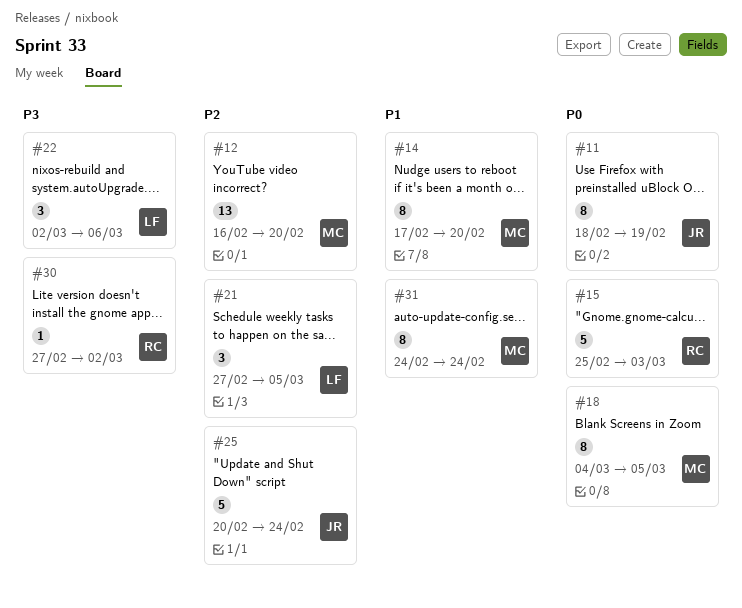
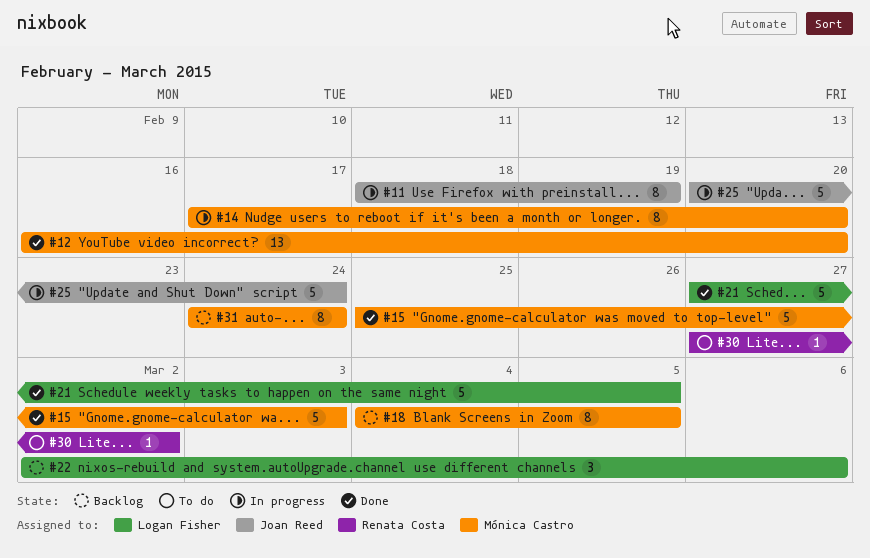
#15, owner: Renata Costa -> Mónica Castro
#21, estimate: 3 -> 5

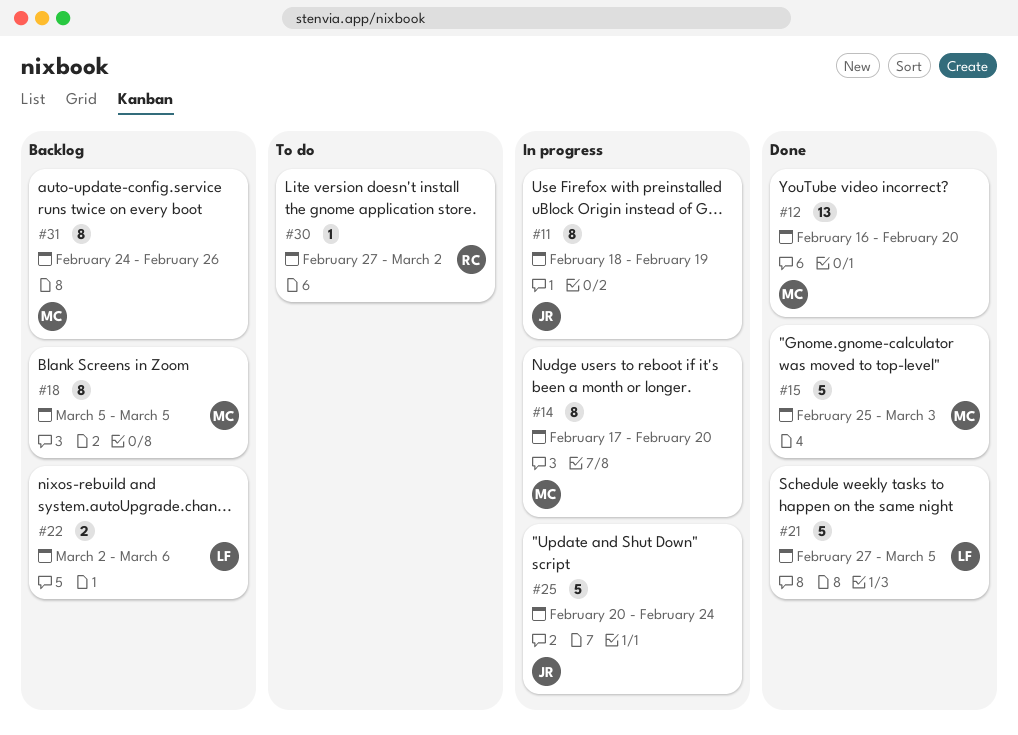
#18, start: Mar 4 -> Mar 5
#22, estimate: 3 -> 2
#31, due: Feb 24 -> Feb 26

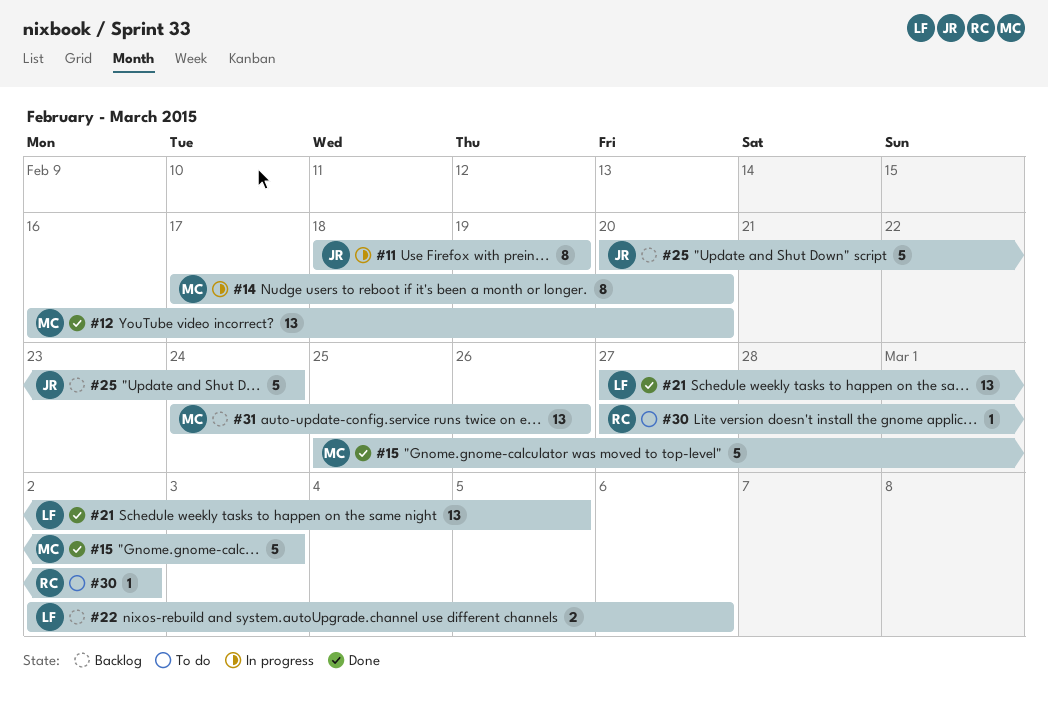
#18: present -> none
#21, estimate: 5 -> 13
#25, status: In progress -> Backlog
#31, estimate: 8 -> 13

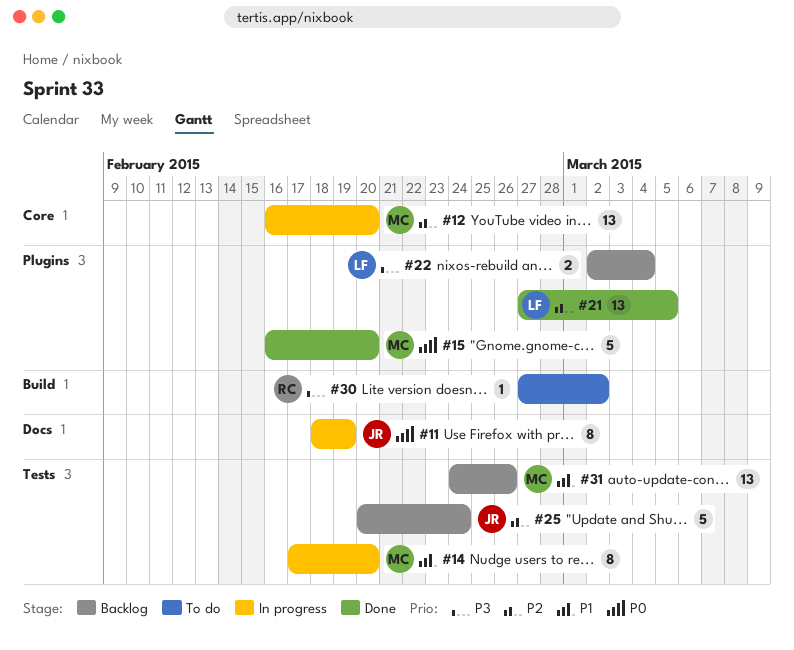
#12, status: Done -> In progress
#15, start: Feb 25 -> Feb 16
#15, due: Mar 3 -> Feb 20
#22, due: Mar 6 -> Mar 4

